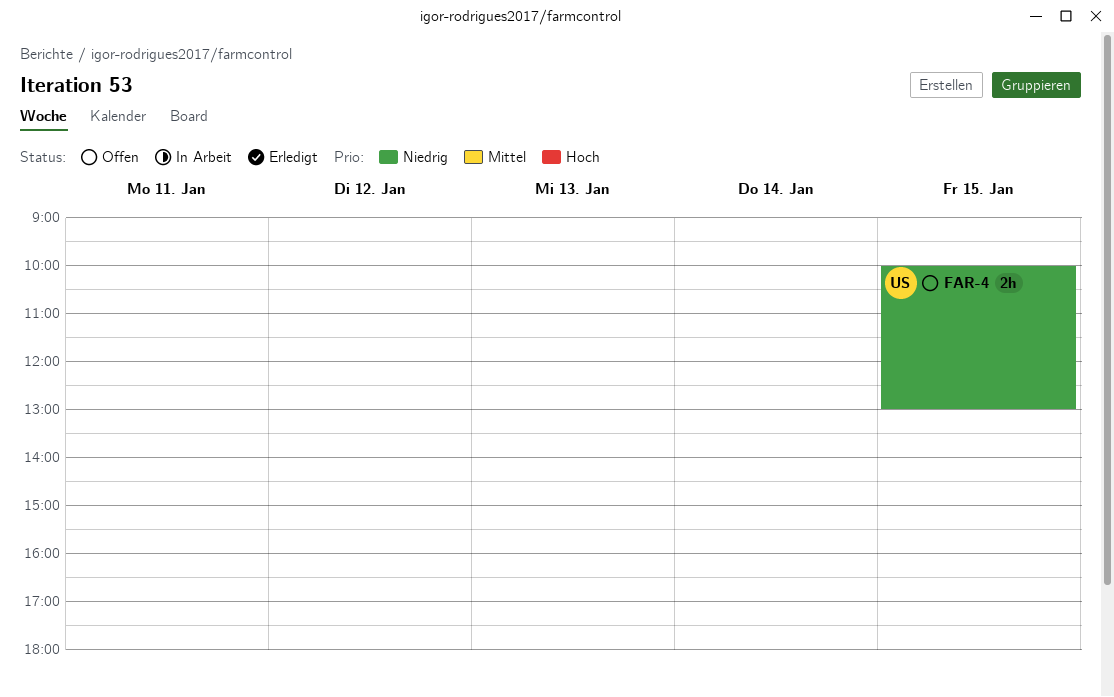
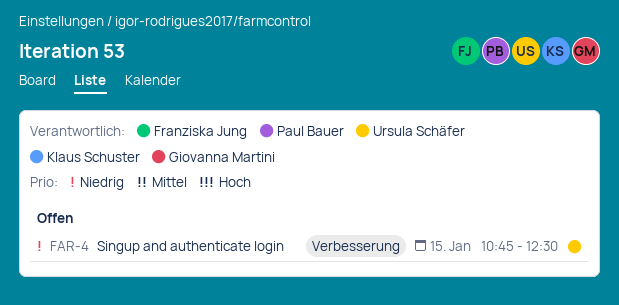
FAR-4, begins: 10:00 -> 10:45
FAR-4, ends: 13:00 -> 12:30

